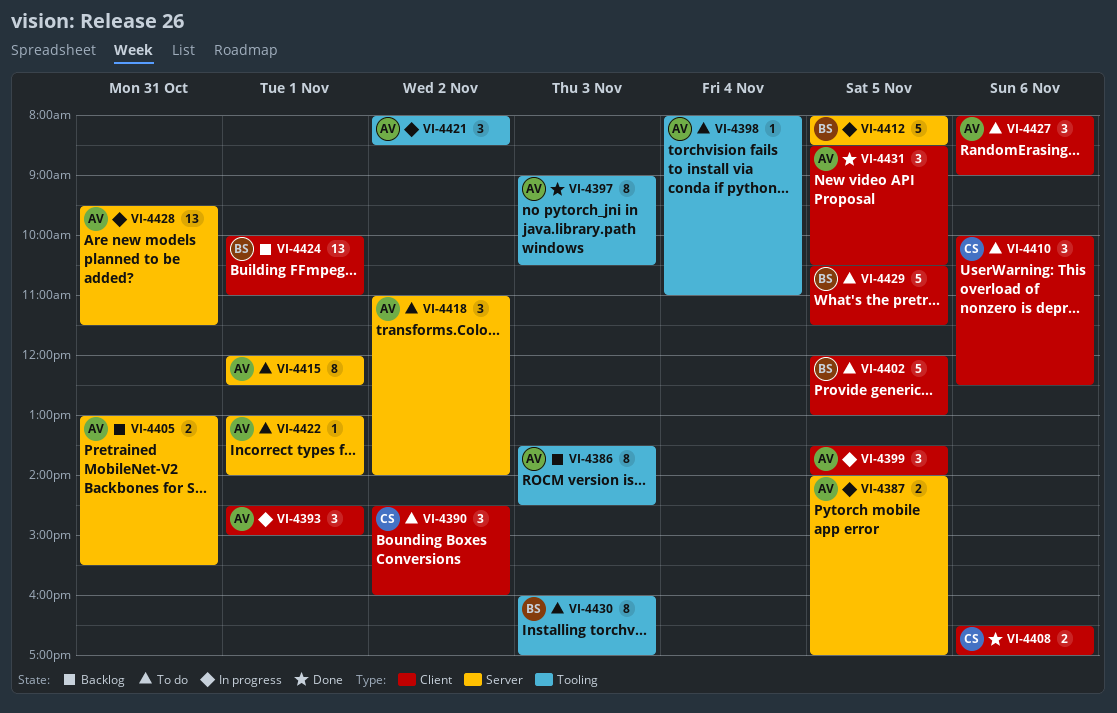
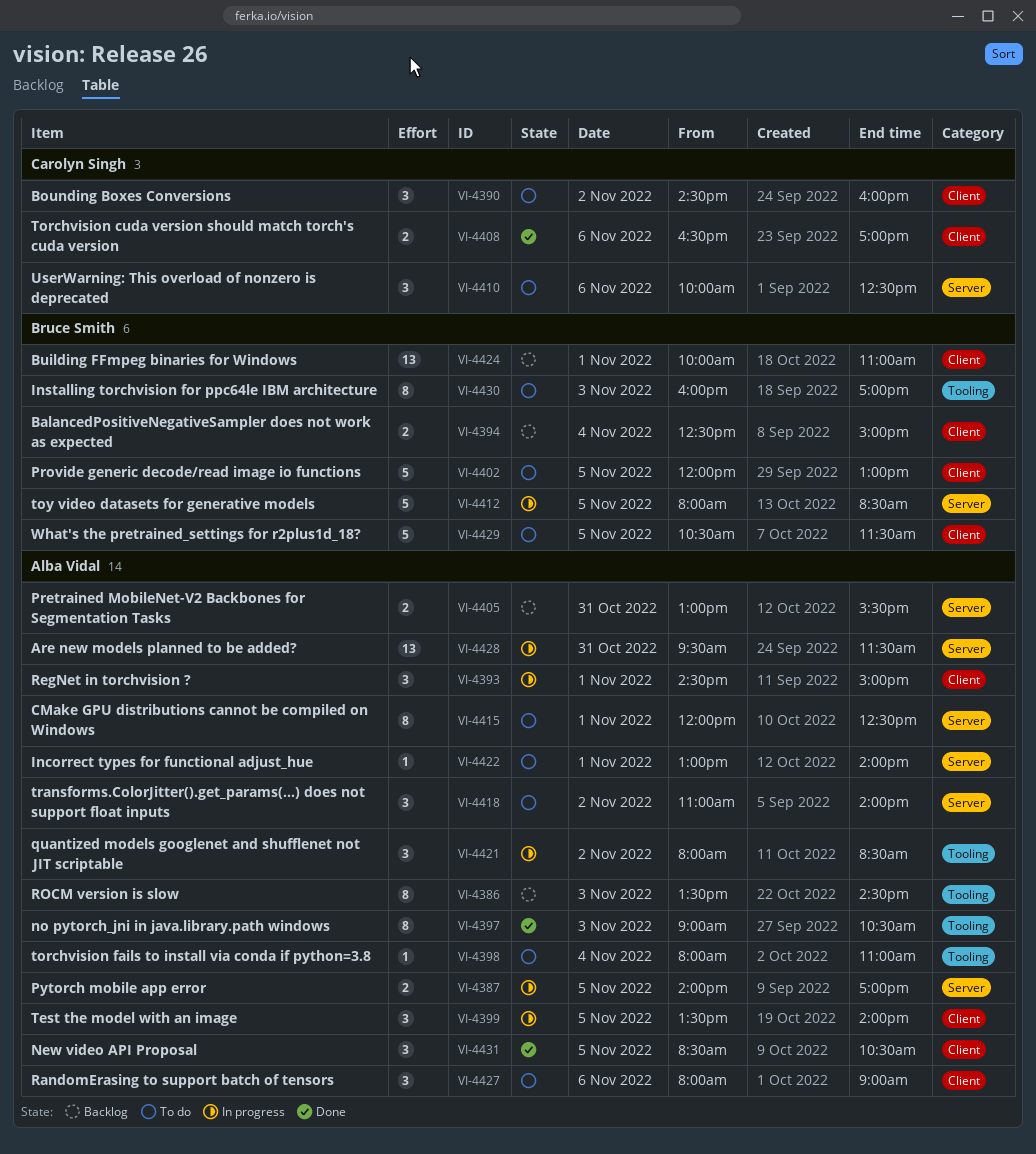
VI-4394: none -> present
VI-4410, label: Client -> Server

